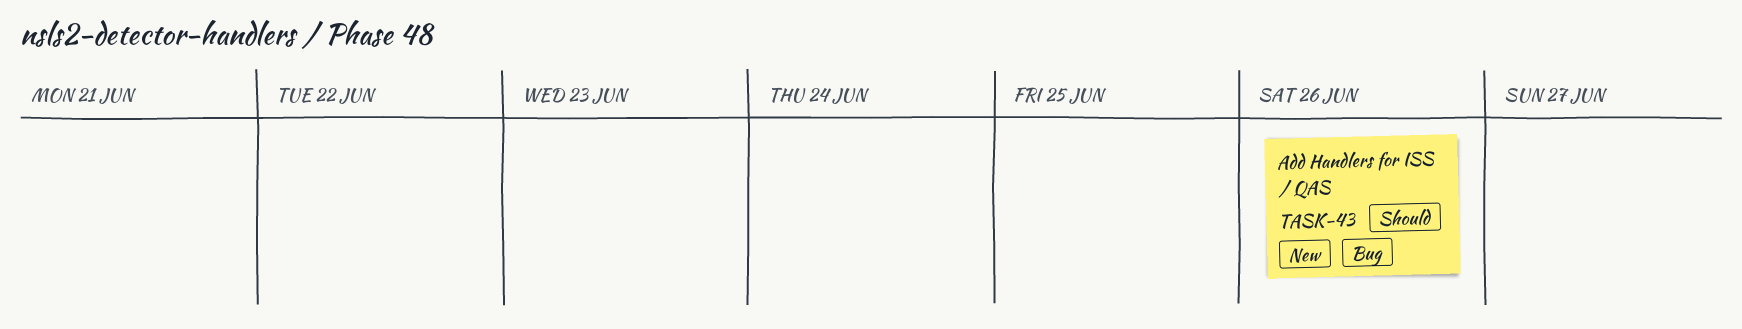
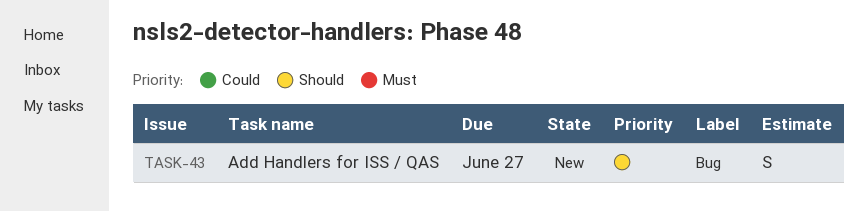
TASK-43, due: Jun 26 -> Jun 27

